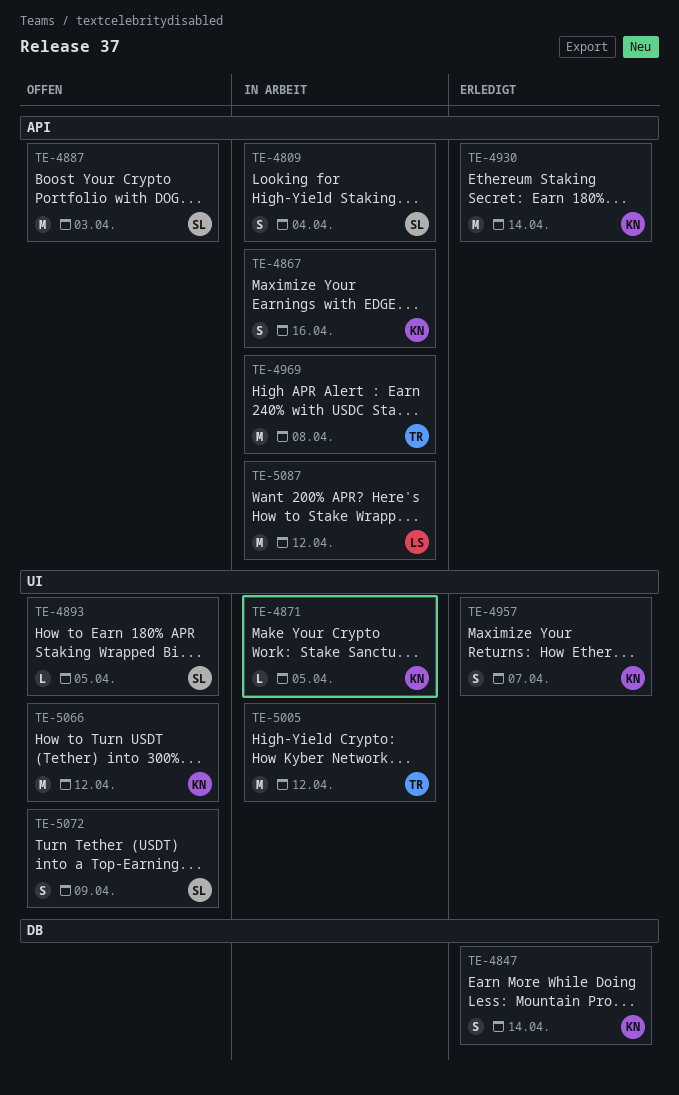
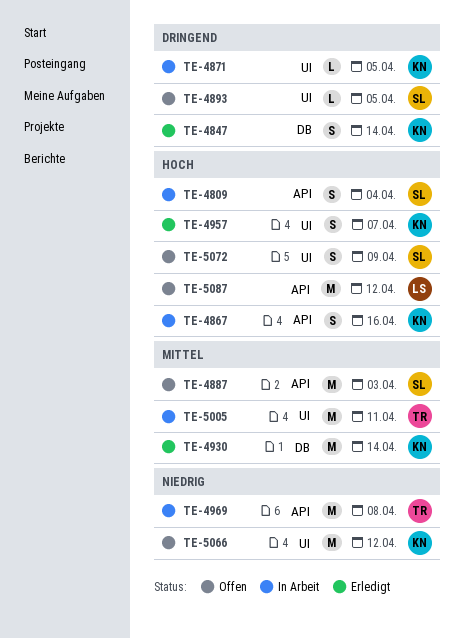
TE-4930, label: API -> DB
TE-5005, due: Apr 12 -> Apr 11
TE-5087, status: In Arbeit -> Offen

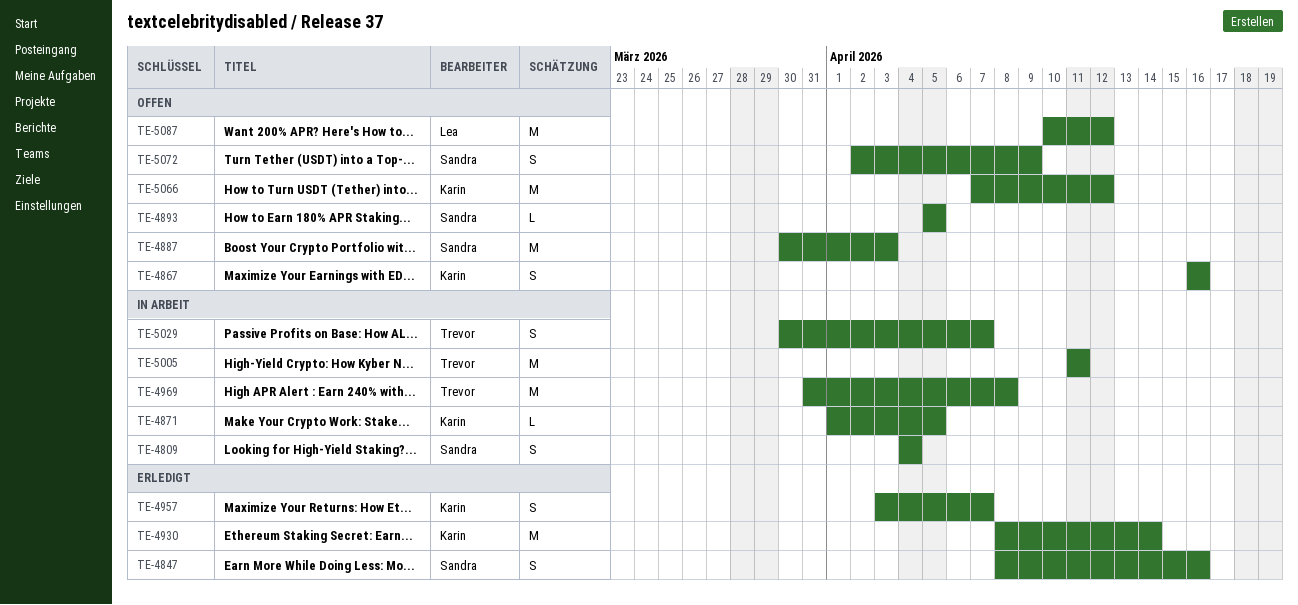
TE-4847, owner: Karin -> Sandra
TE-4847, due: Apr 14 -> Apr 16
TE-4867, status: In Arbeit -> Offen
TE-5029: none -> present

